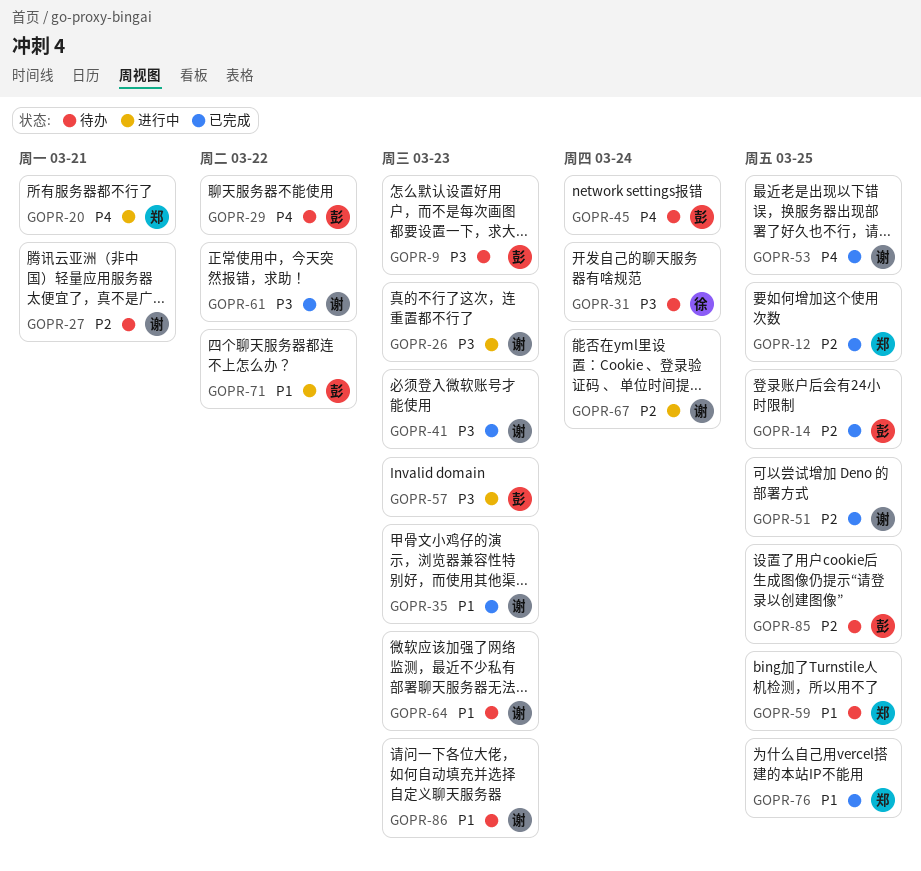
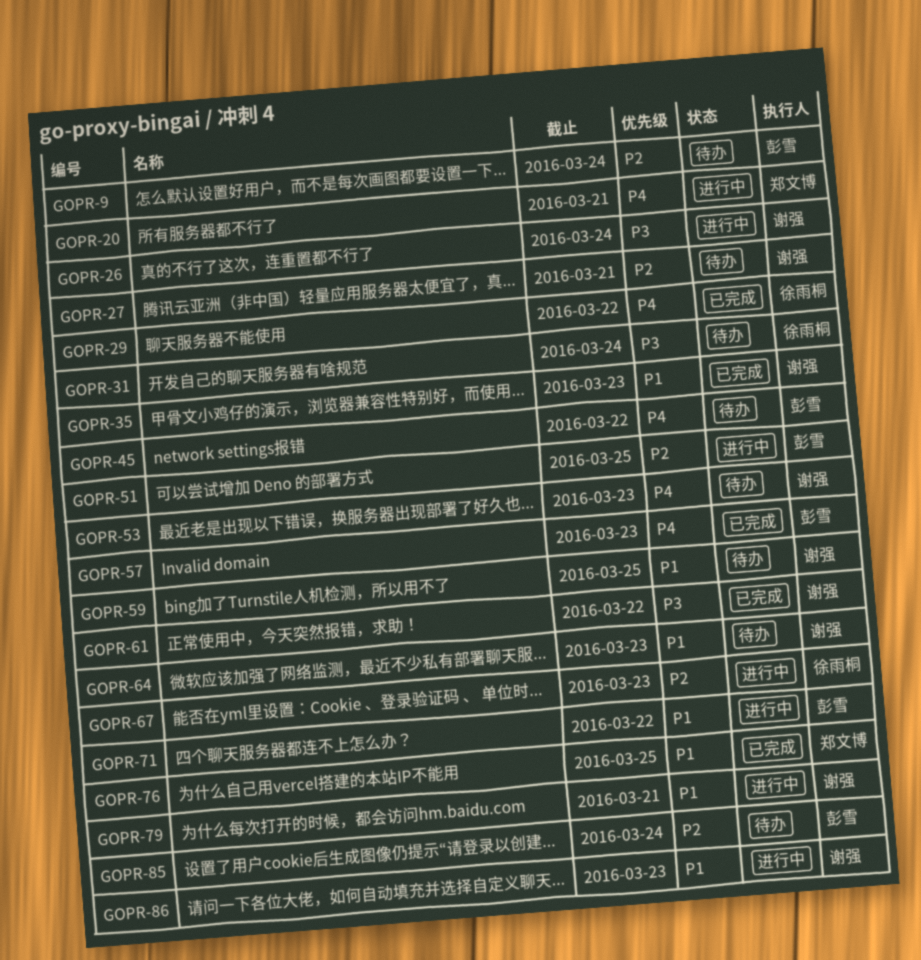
GOPR-9, priority: P3 -> P2
GOPR-9, due: Mar 23 -> Mar 24
GOPR-12: present -> none
GOPR-14: present -> none
GOPR-26, due: Mar 23 -> Mar 24
GOPR-29, status: 待办 -> 已完成
GOPR-29, owner: 彭雪 -> 徐雨桐
GOPR-41: present -> none
GOPR-45, due: Mar 24 -> Mar 22
GOPR-51, status: 已完成 -> 进行中
GOPR-51, owner: 谢强 -> 彭雪
GOPR-53, status: 已完成 -> 待办
GOPR-53, due: Mar 25 -> Mar 23
GOPR-57, status: 进行中 -> 已完成
GOPR-57, priority: P3 -> P4
GOPR-59, owner: 郑文博 -> 谢强
GOPR-67, owner: 谢强 -> 徐雨桐
GOPR-67, due: Mar 24 -> Mar 23
GOPR-79: none -> present
GOPR-85, due: Mar 25 -> Mar 24
GOPR-86, status: 待办 -> 进行中

